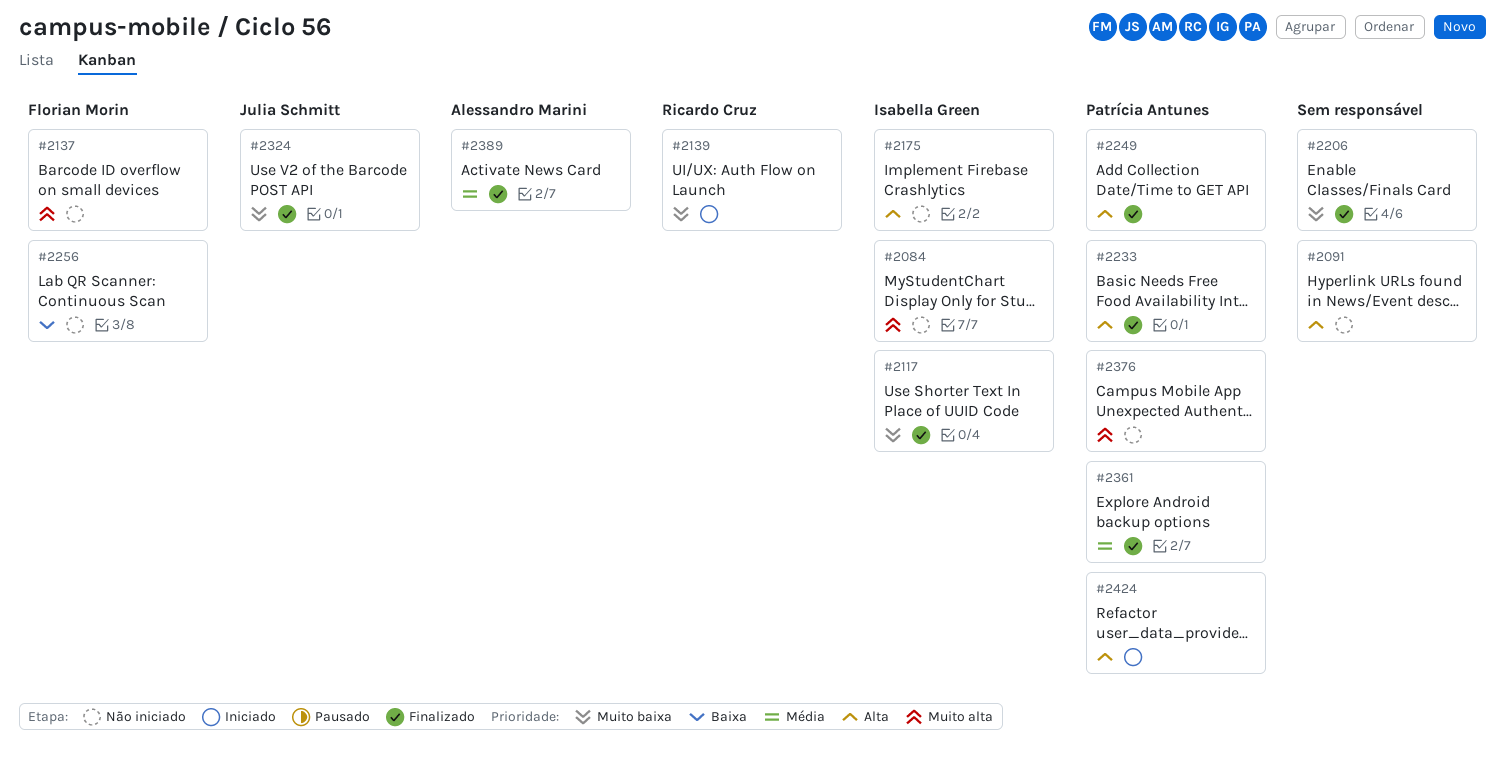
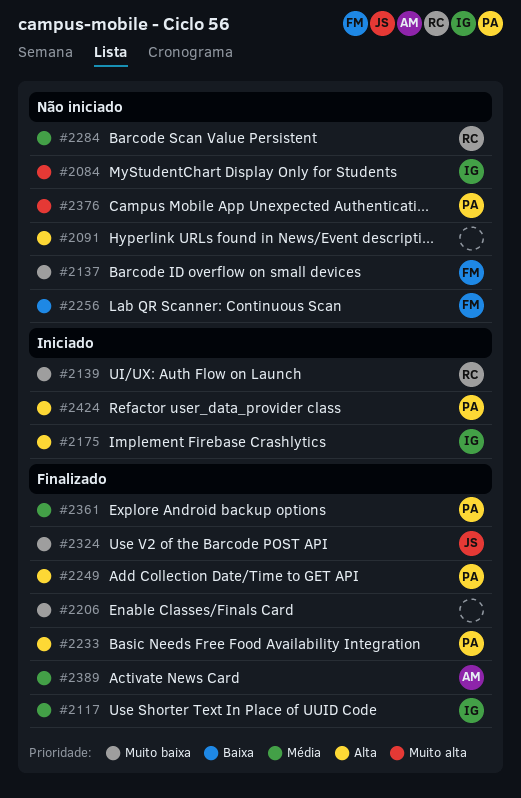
#2117, priority: Muito baixa -> Média
#2137, priority: Muito alta -> Muito baixa
#2175, status: Não iniciado -> Iniciado
#2284: none -> present

